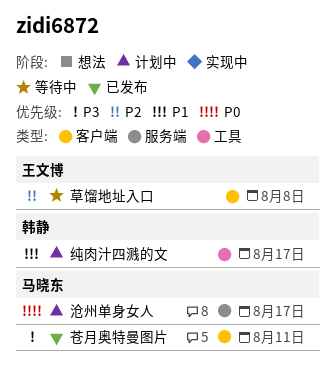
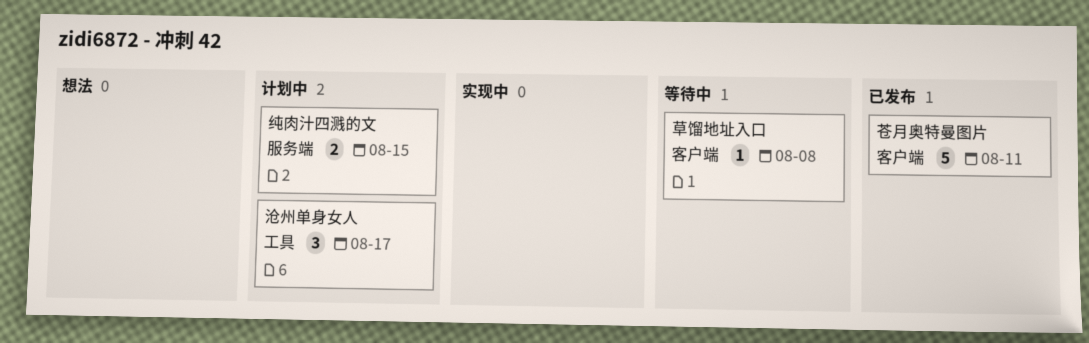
沧州单身女人, label: 服务端 -> 工具
纯肉汁四溅的文, label: 工具 -> 服务端
纯肉汁四溅的文, due: Aug 17 -> Aug 15

